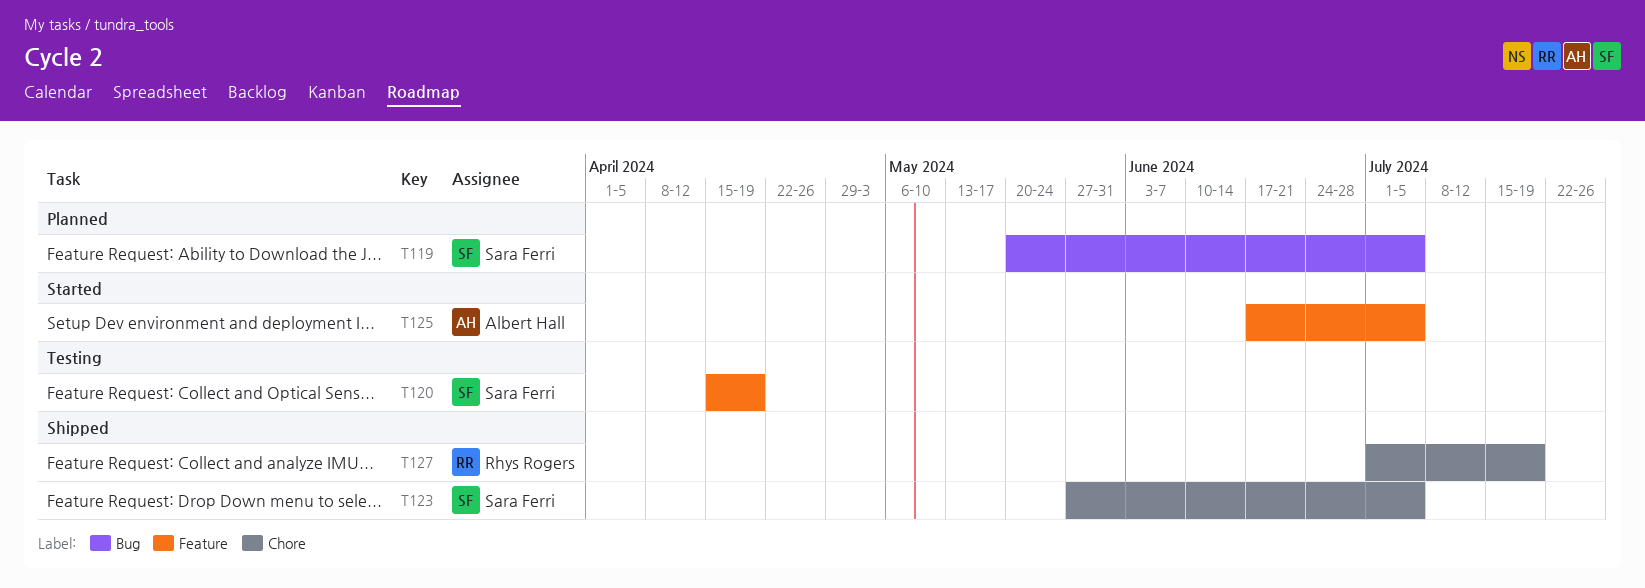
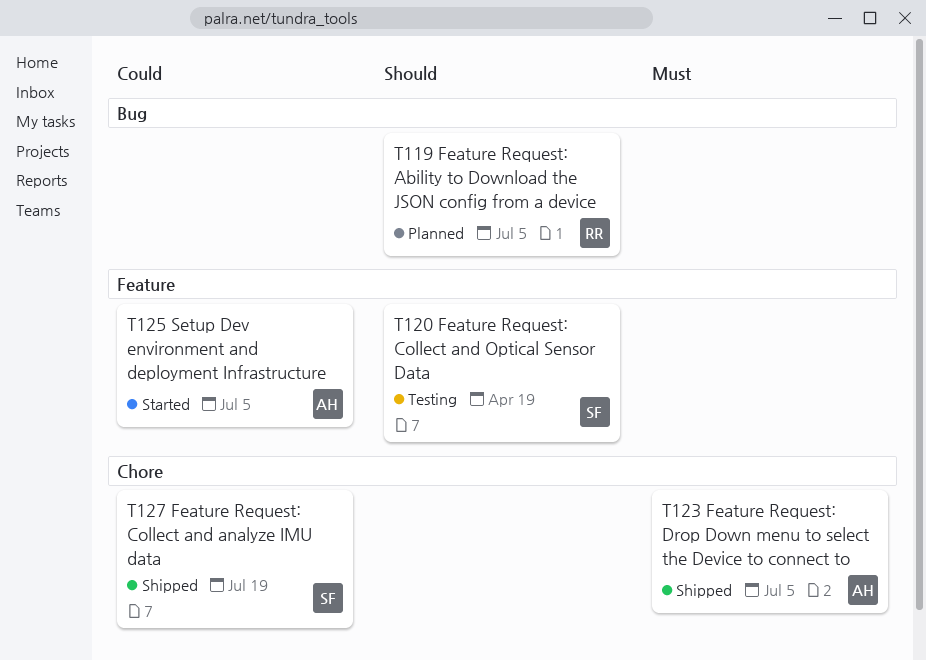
T119, owner: Sara Ferri -> Rhys Rogers
T123, owner: Sara Ferri -> Albert Hall
T127, owner: Rhys Rogers -> Sara Ferri

